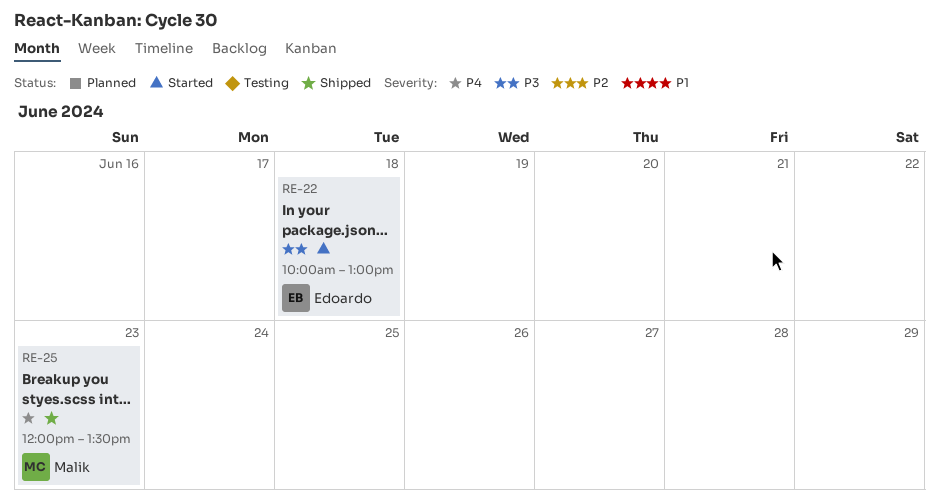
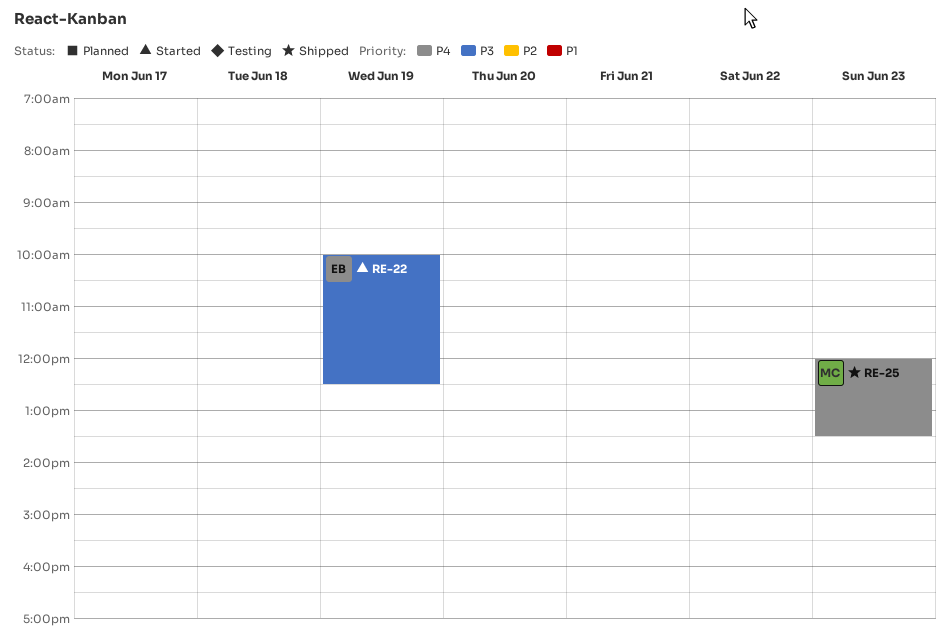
RE-22, day: Jun 18 -> Jun 19
RE-22, ends: 13:00 -> 12:30

